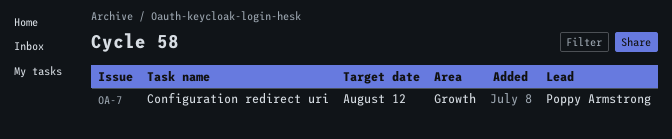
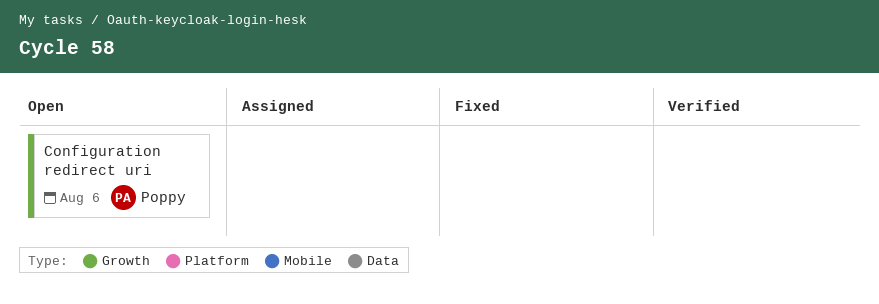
Configuration redirect uri, due: Aug 12 -> Aug 6

